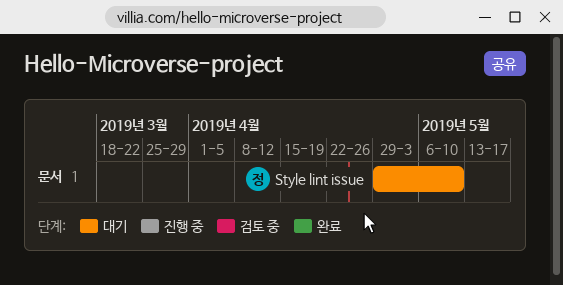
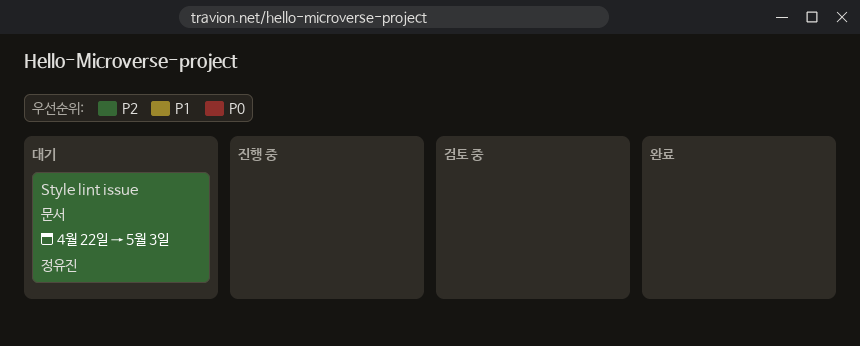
Style lint issue, start: Apr 29 -> Apr 22
Style lint issue, due: May 10 -> May 3

